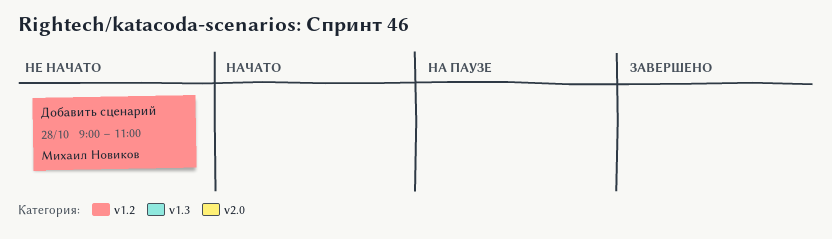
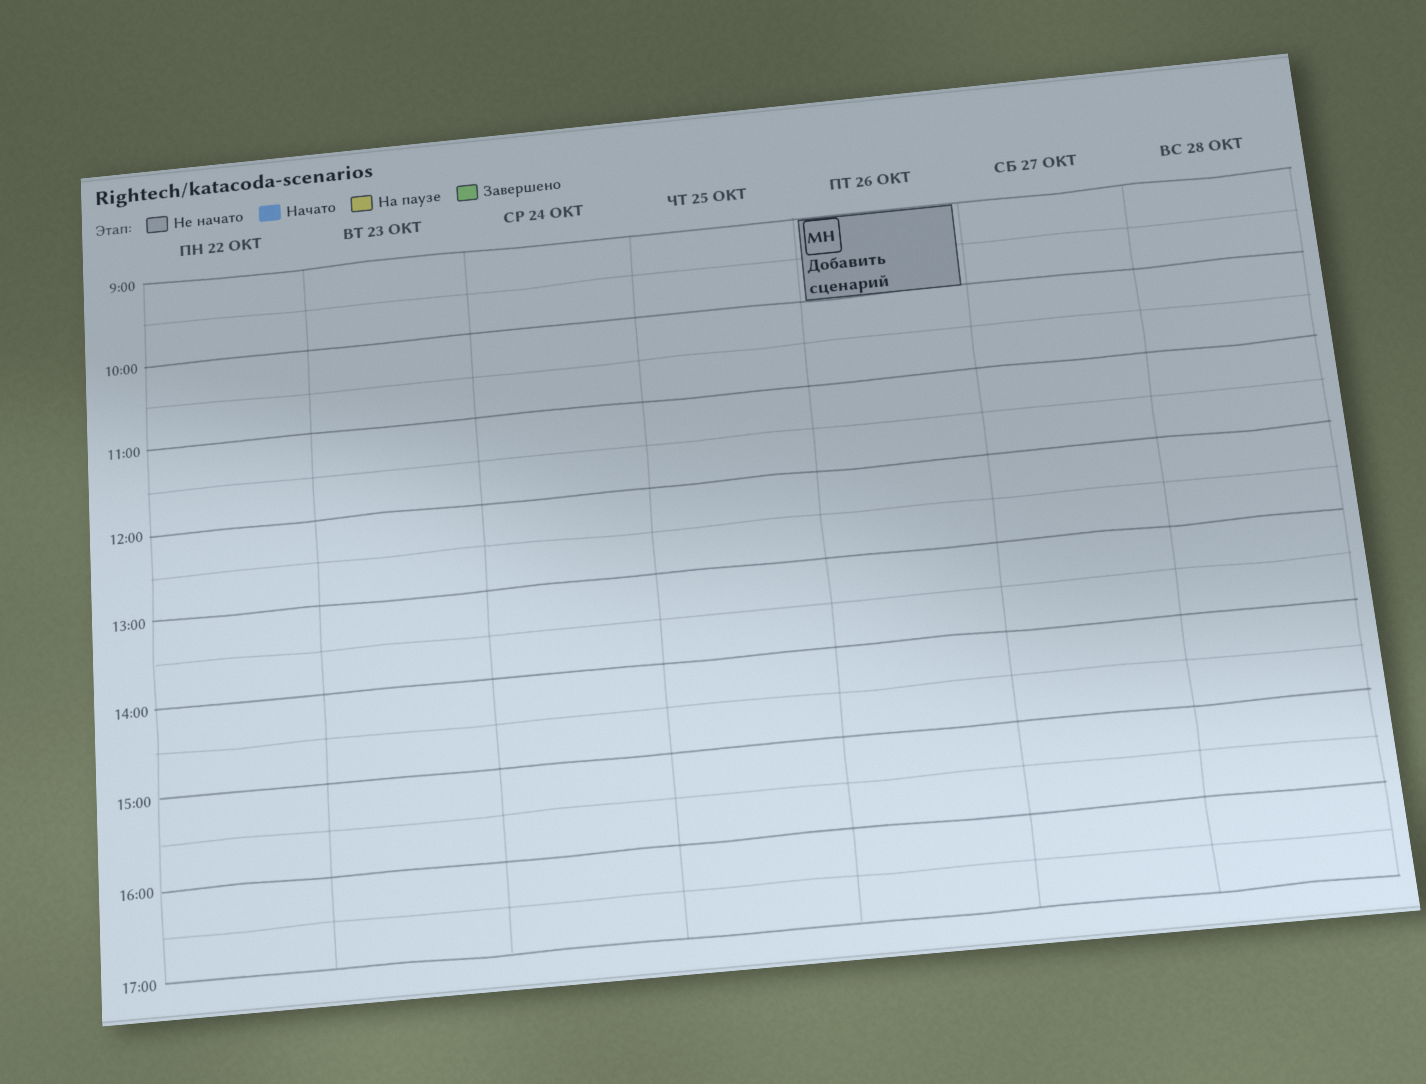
Добавить сценарий, day: Oct 28 -> Oct 26
Добавить сценарий, ends: 11:00 -> 10:00

